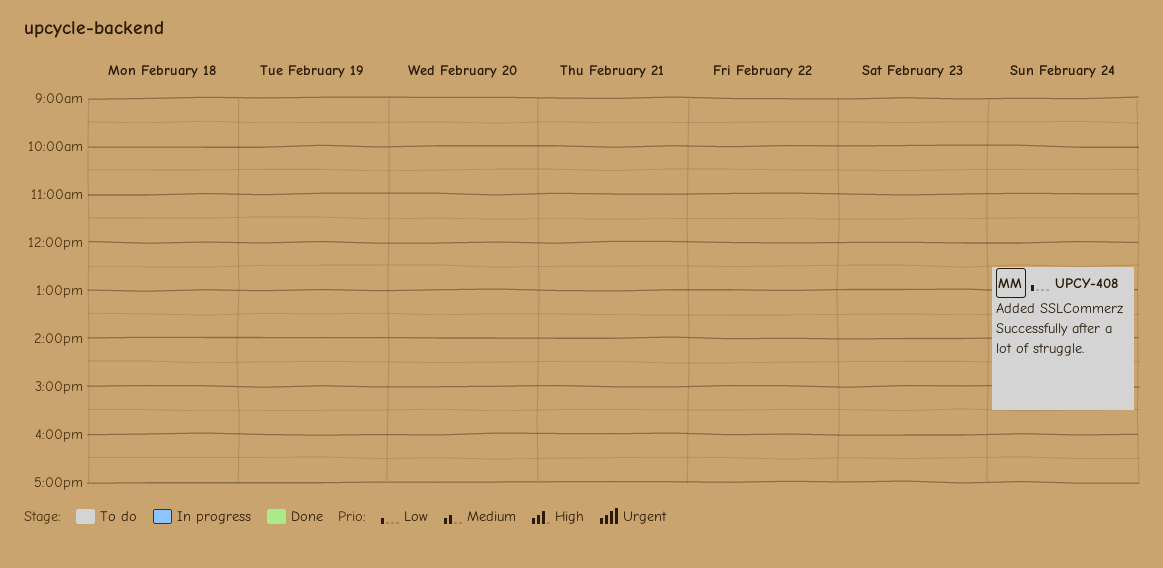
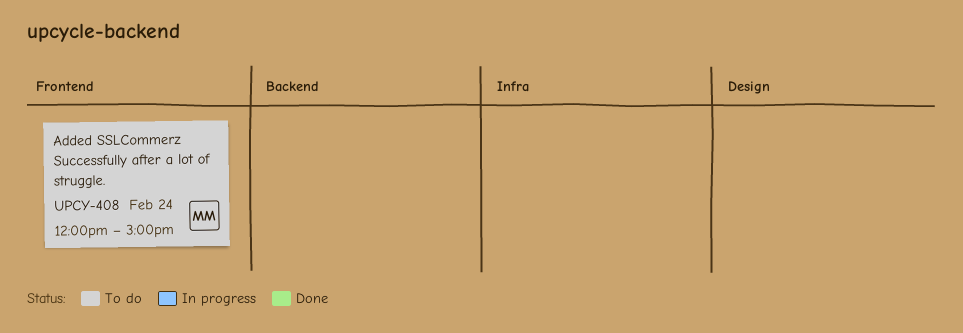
UPCY-408, begins: 12:30 -> 12:00
UPCY-408, ends: 15:30 -> 15:00

